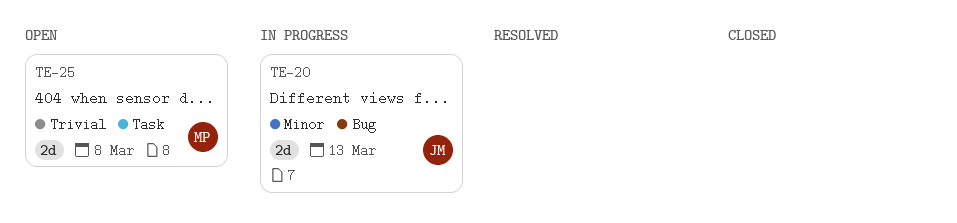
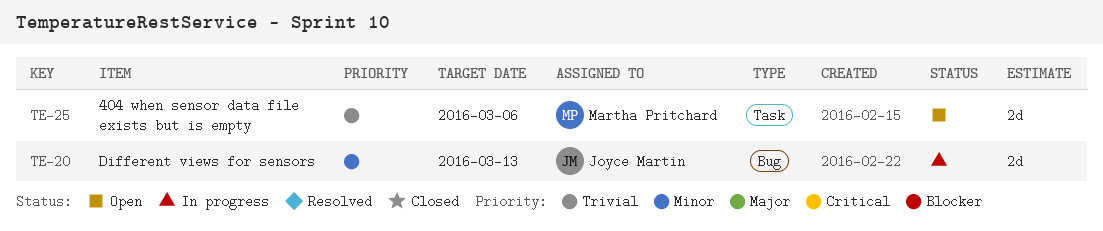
TE-25, due: Mar 8 -> Mar 6

